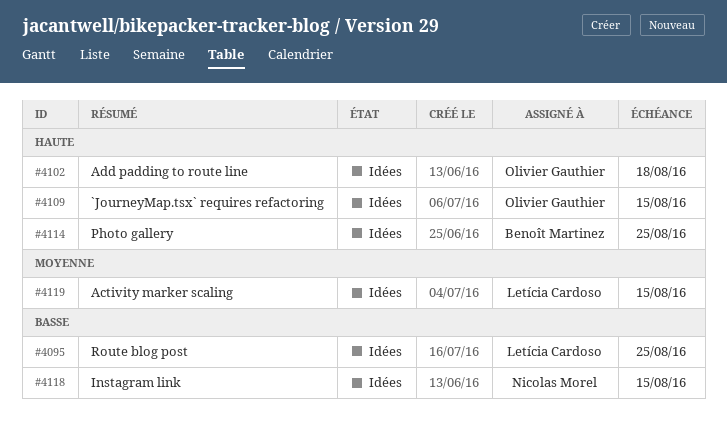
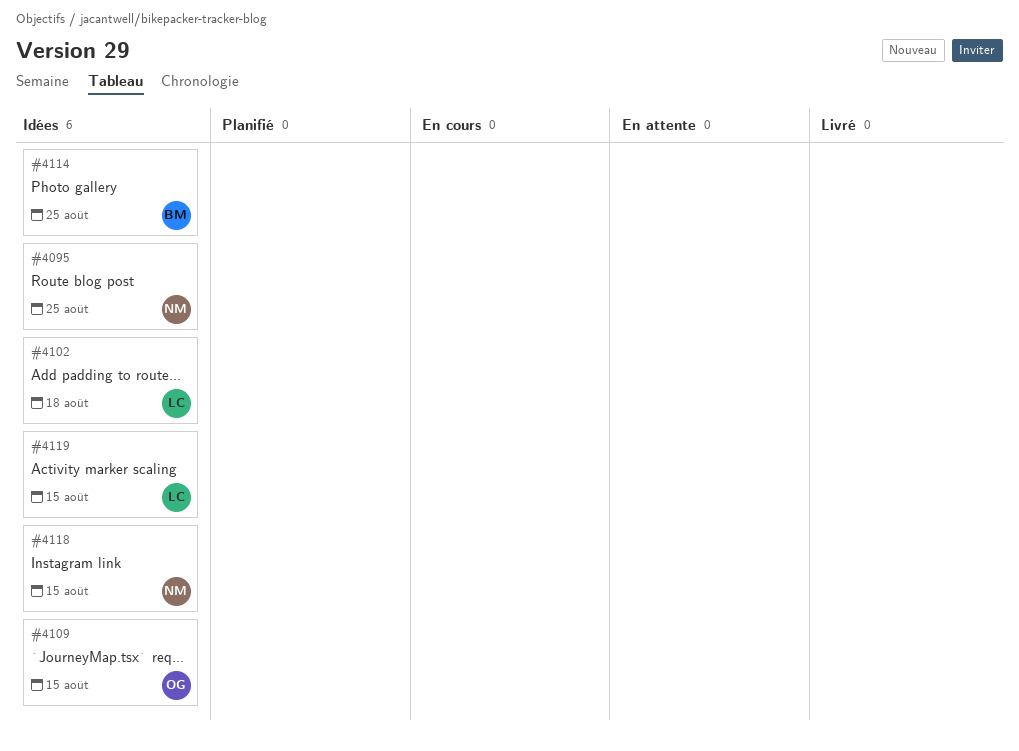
#4095, owner: Letícia Cardoso -> Nicolas Morel
#4102, owner: Olivier Gauthier -> Letícia Cardoso

